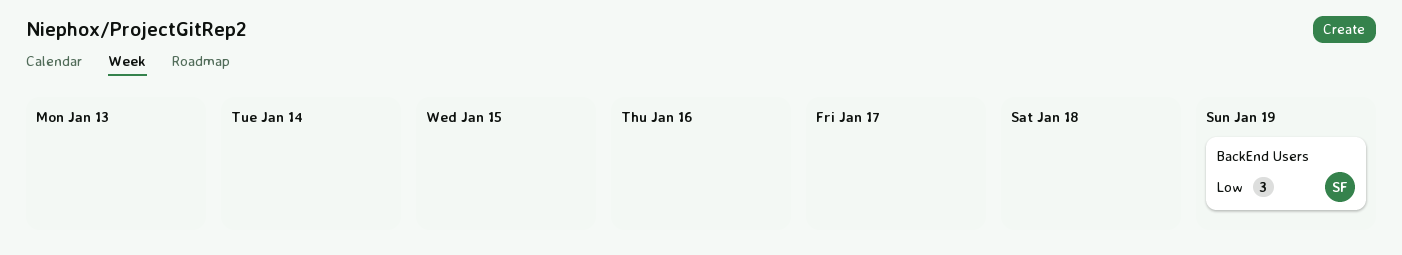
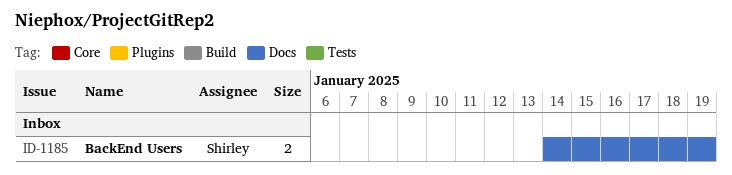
BackEnd Users, estimate: 3 -> 2

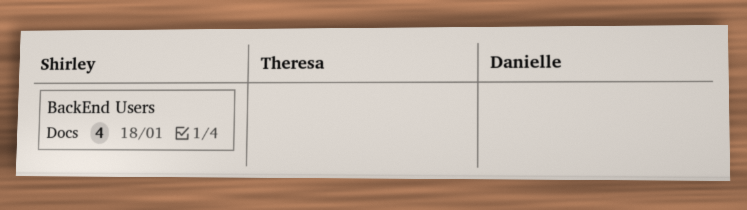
BackEnd Users, estimate: 2 -> 4
BackEnd Users, due: Jan 19 -> Jan 18

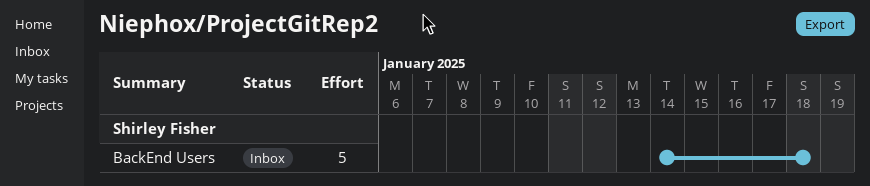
BackEnd Users, estimate: 4 -> 5

